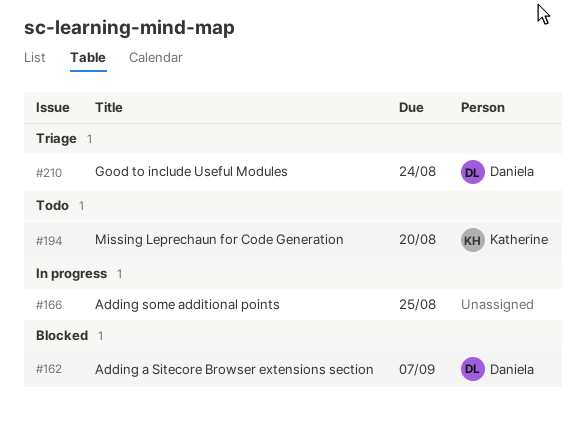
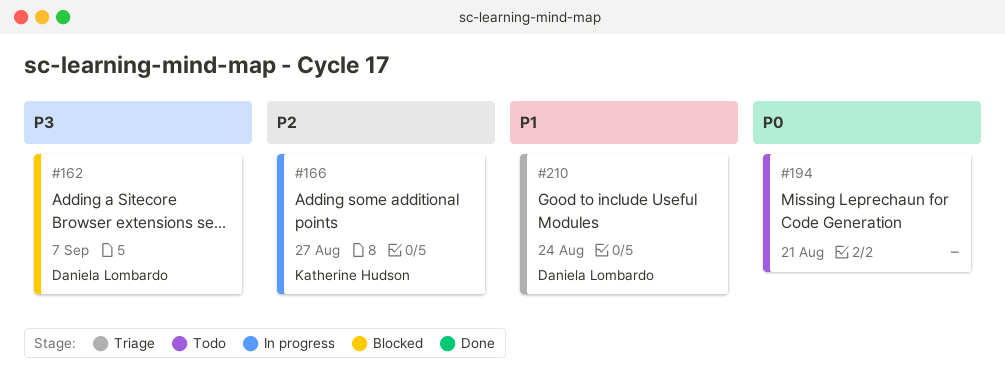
#166, owner: none -> Katherine Hudson
#166, due: Aug 25 -> Aug 27
#194, owner: Katherine Hudson -> none
#194, due: Aug 20 -> Aug 21

